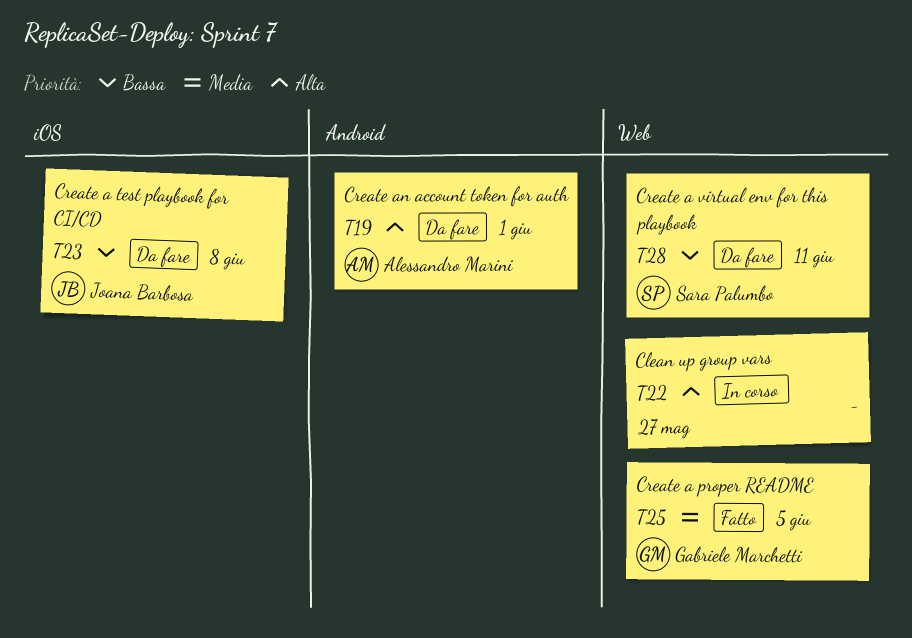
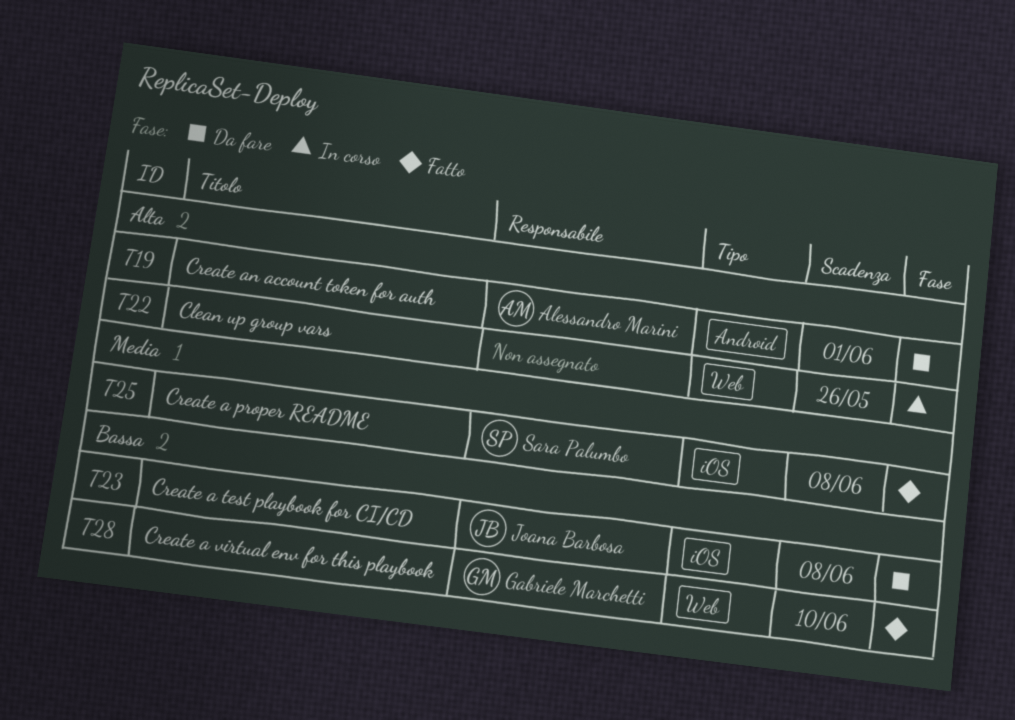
T22, due: May 27 -> May 26
T25, owner: Gabriele Marchetti -> Sara Palumbo
T25, label: Web -> iOS
T25, due: Jun 5 -> Jun 8
T28, status: Da fare -> Fatto
T28, owner: Sara Palumbo -> Gabriele Marchetti
T28, due: Jun 11 -> Jun 10

